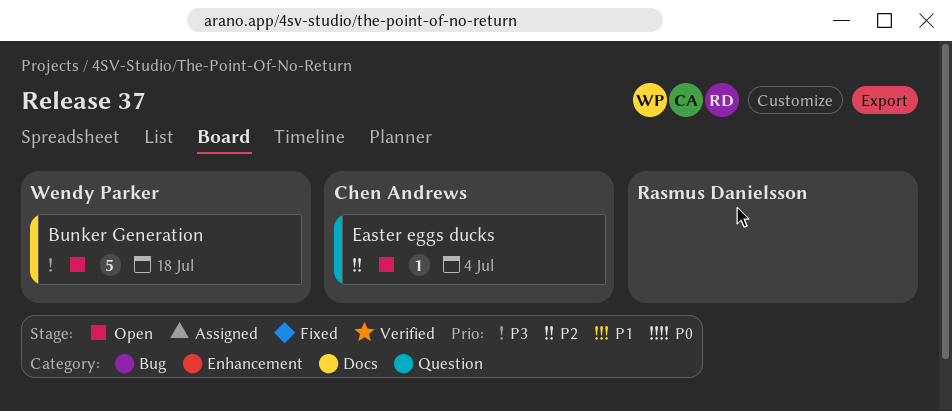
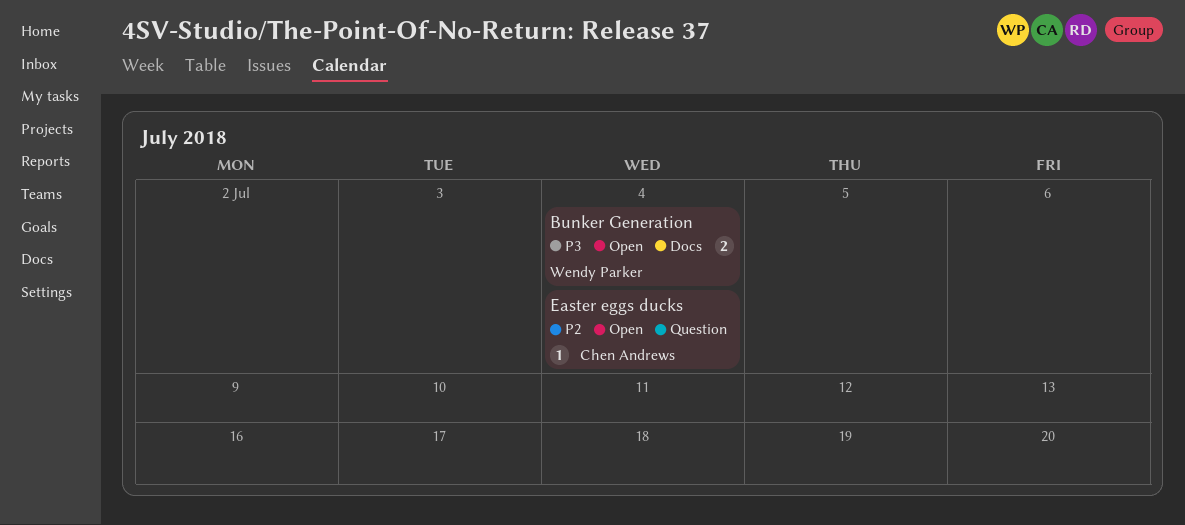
Bunker Generation, estimate: 5 -> 2
Bunker Generation, due: Jul 18 -> Jul 4

